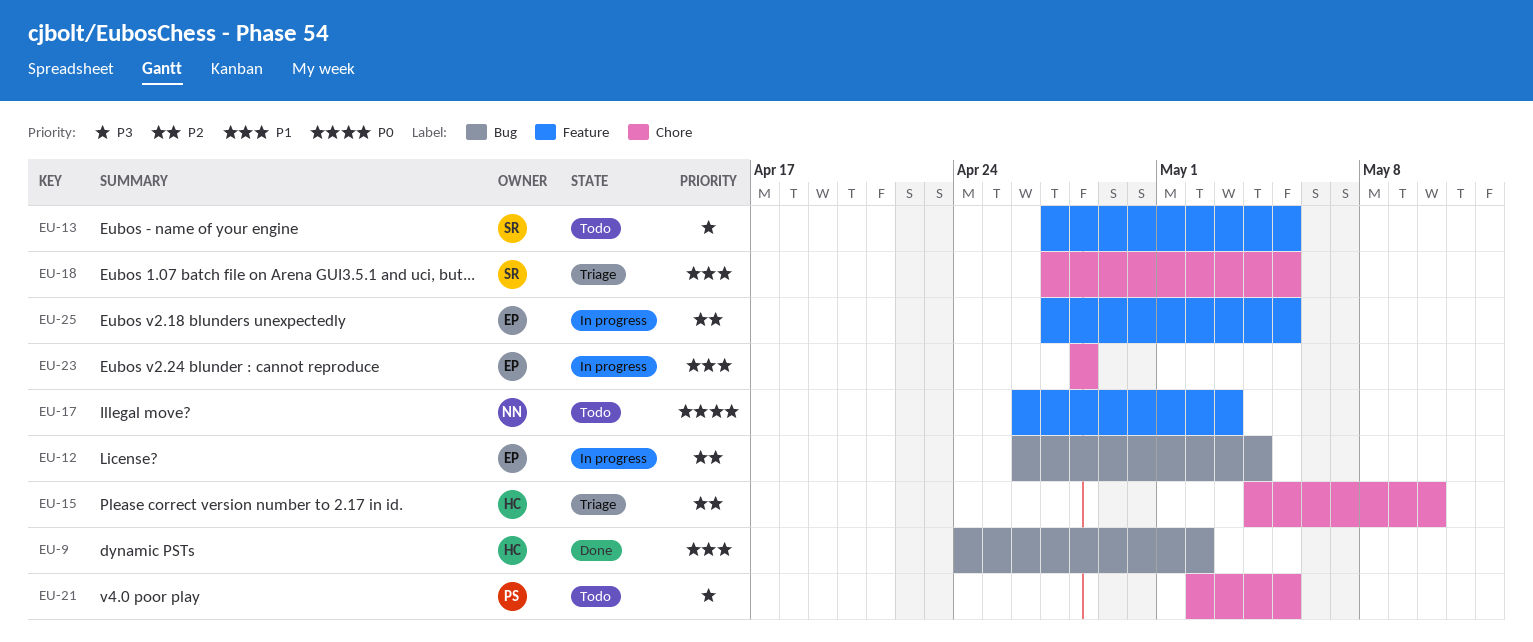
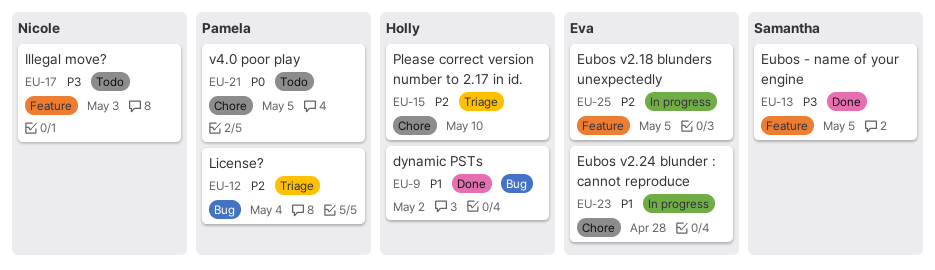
EU-12, status: In progress -> Triage
EU-12, owner: Eva -> Pamela
EU-13, status: Todo -> Done
EU-17, priority: P0 -> P3
EU-18: present -> none
EU-21, priority: P3 -> P0

